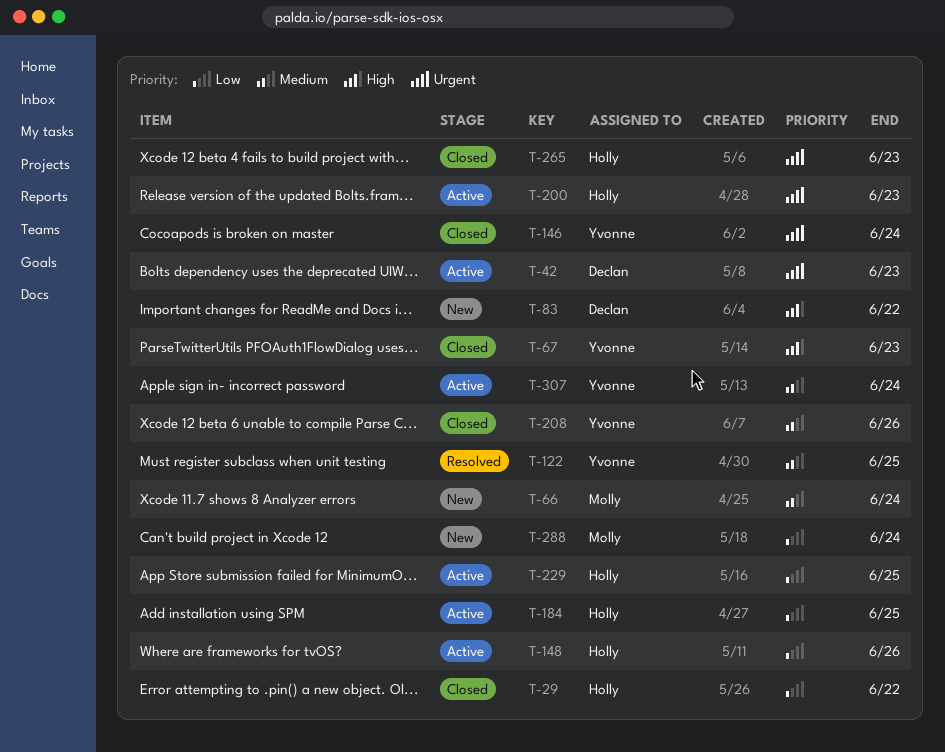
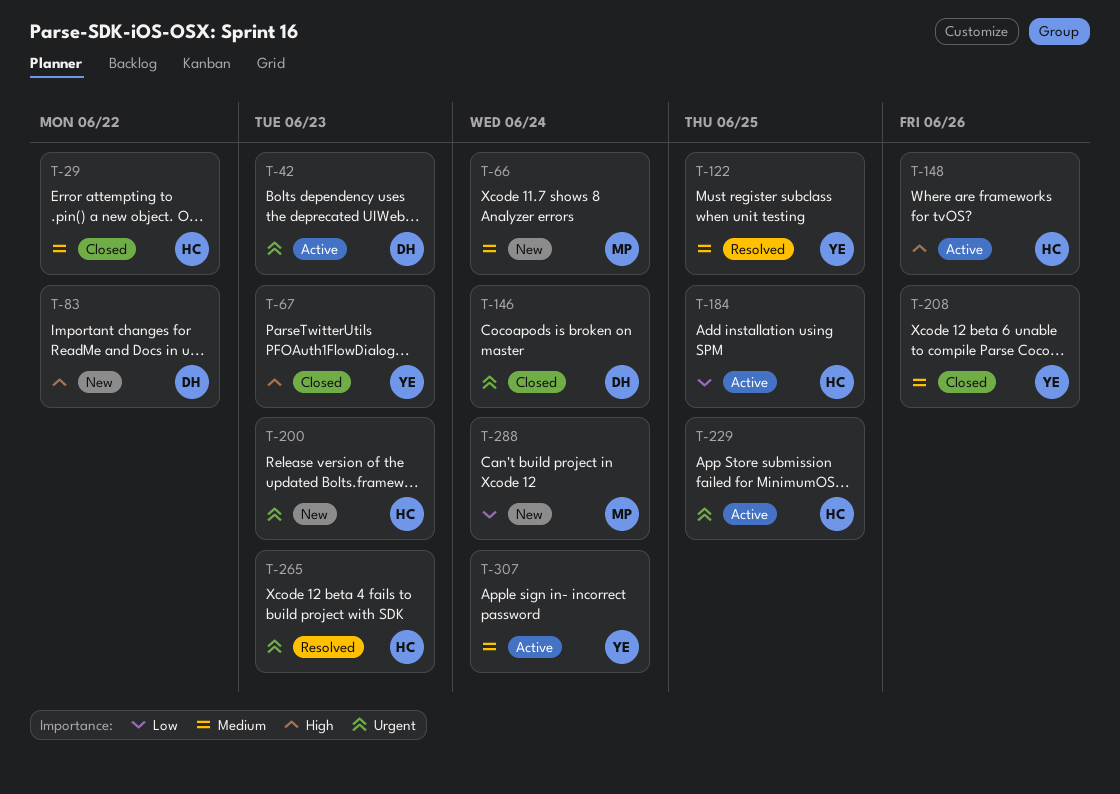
T-29, priority: Low -> Medium
T-146, owner: Yvonne -> Declan
T-148, priority: Low -> High
T-200, status: Active -> New
T-229, priority: Low -> Urgent
T-265, status: Closed -> Resolved

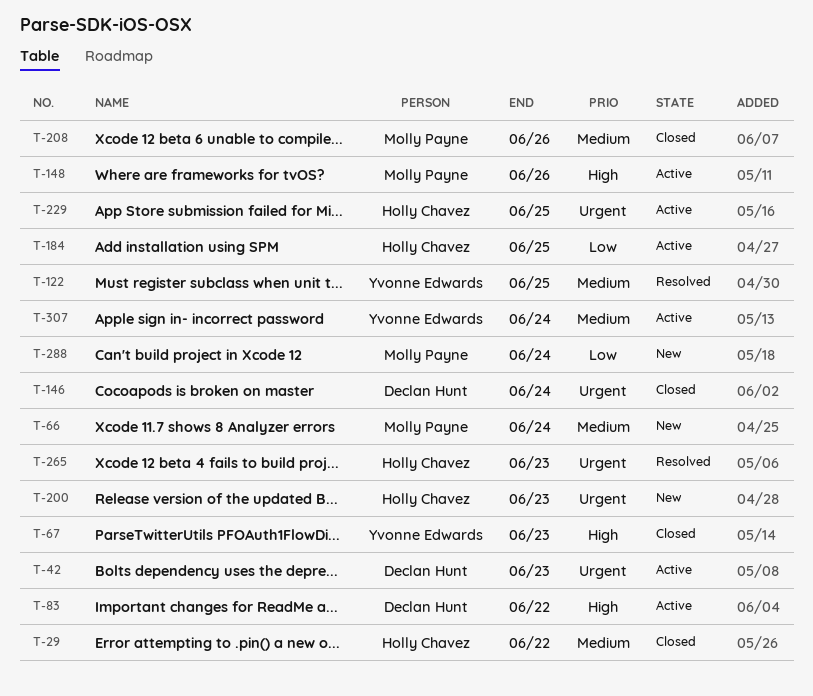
T-83, status: New -> Active
T-148, owner: Holly Chavez -> Molly Payne
T-208, owner: Yvonne Edwards -> Molly Payne

